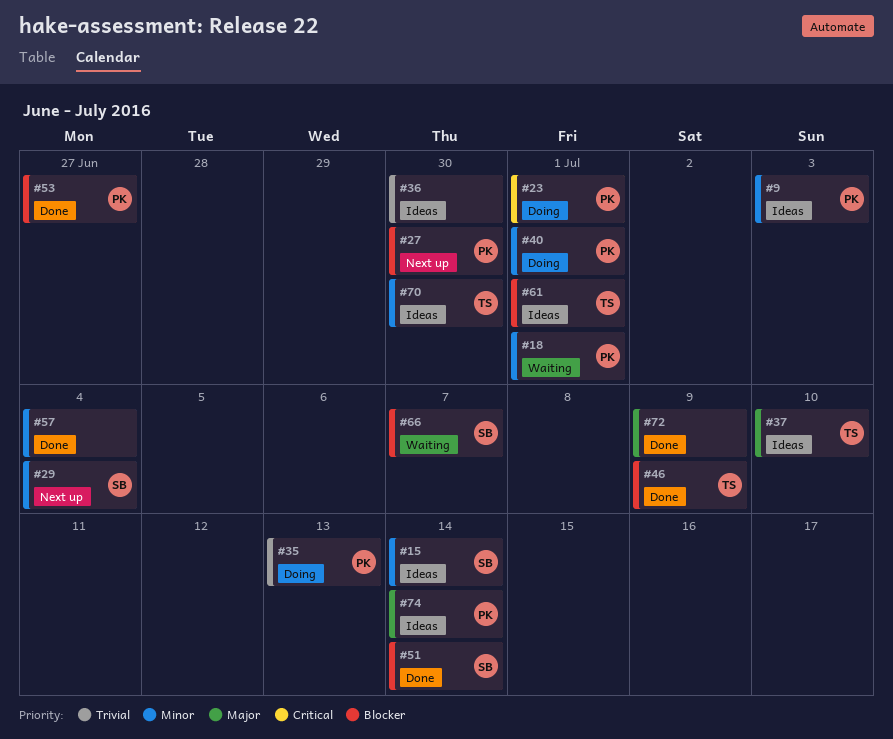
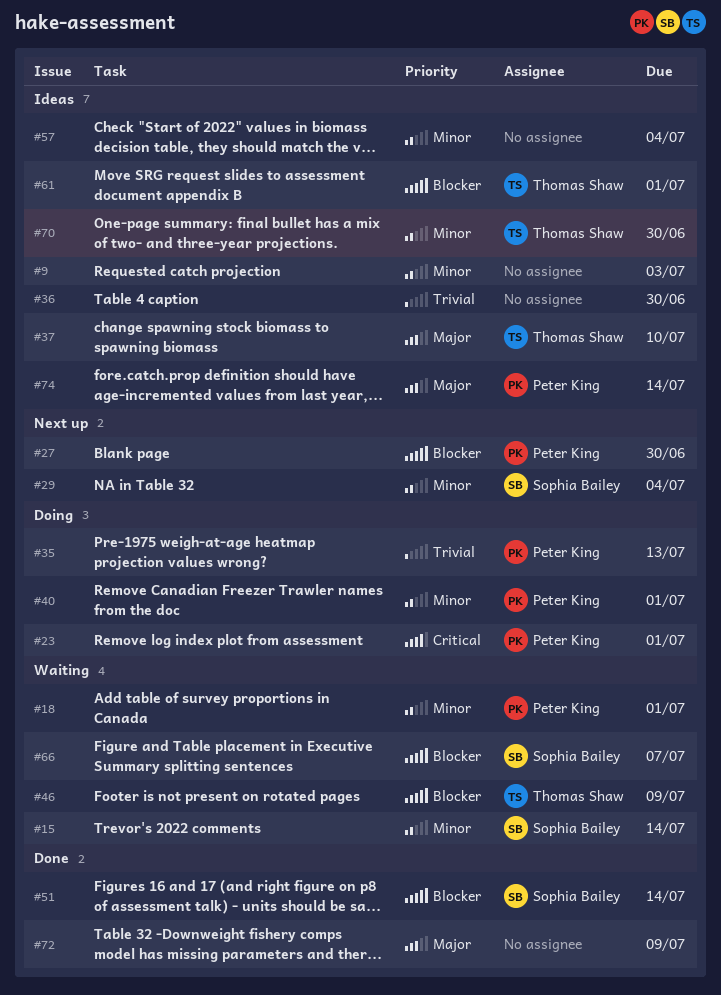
#9, owner: Peter King -> none
#15, status: Ideas -> Waiting
#46, status: Done -> Waiting
#53: present -> none
#57, status: Done -> Ideas

